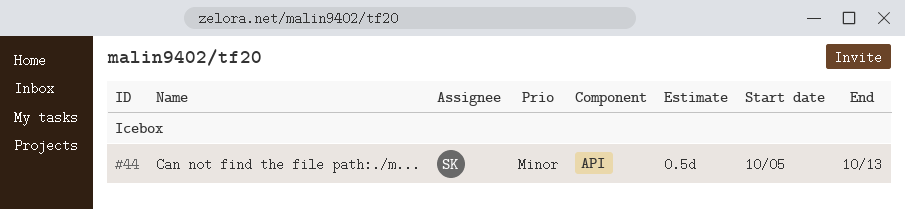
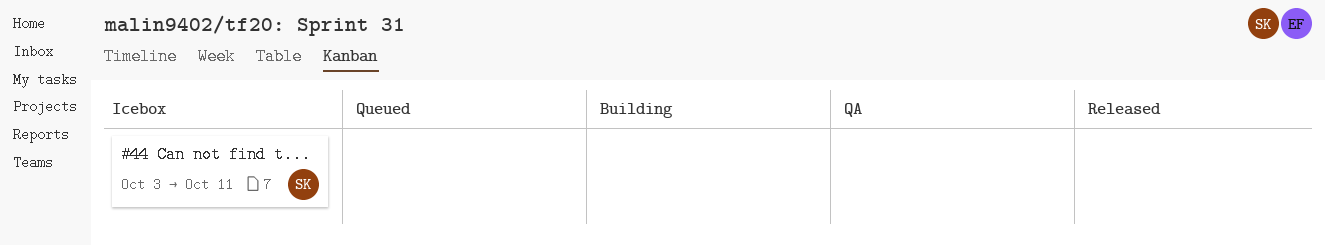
#44, start: Oct 5 -> Oct 3
#44, due: Oct 13 -> Oct 11

